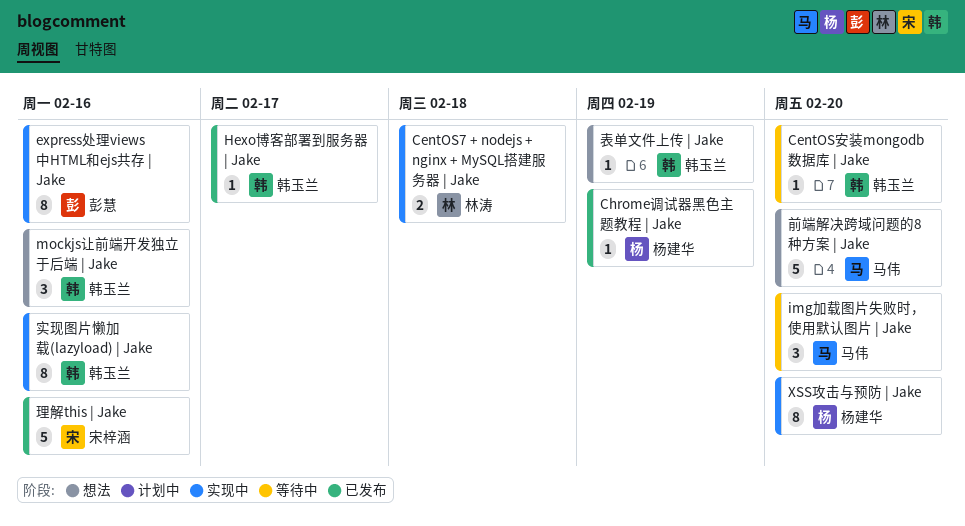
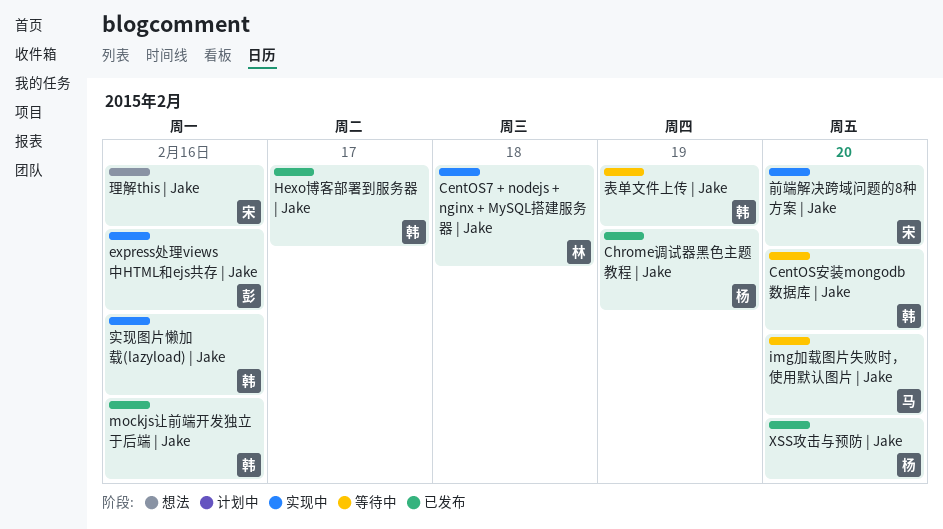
mockjs让前端开发独立于后端 | Jake, status: 想法 -> 已发布
XSS攻击与预防 | Jake, status: 实现中 -> 已发布
前端解决跨域问题的8种方案 | Jake, status: 想法 -> 实现中
前端解决跨域问题的8种方案 | Jake, owner: 马伟 -> 宋梓涵
理解this | Jake, status: 已发布 -> 想法
表单文件上传 | Jake, status: 想法 -> 等待中

